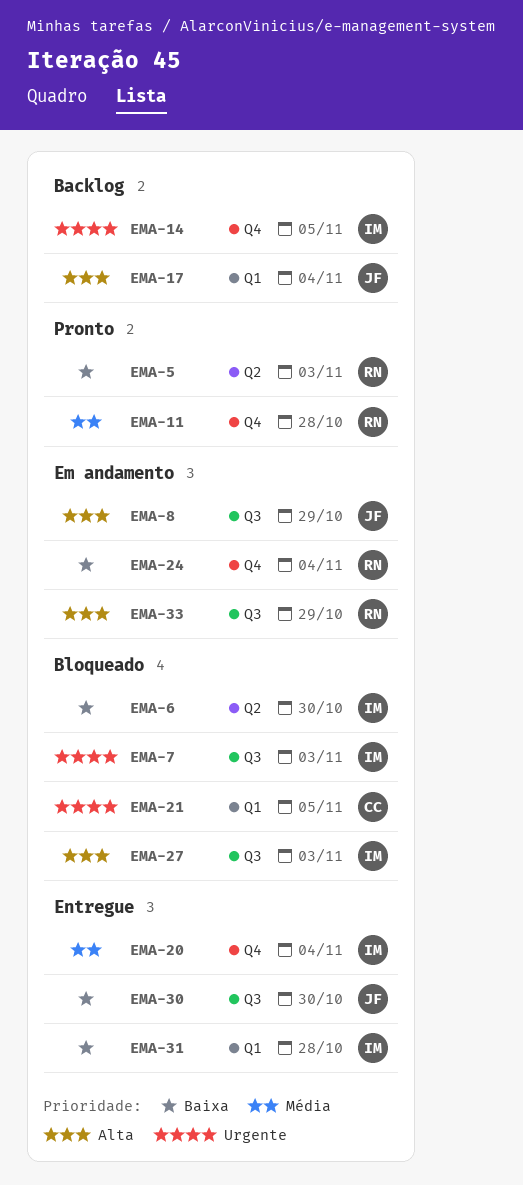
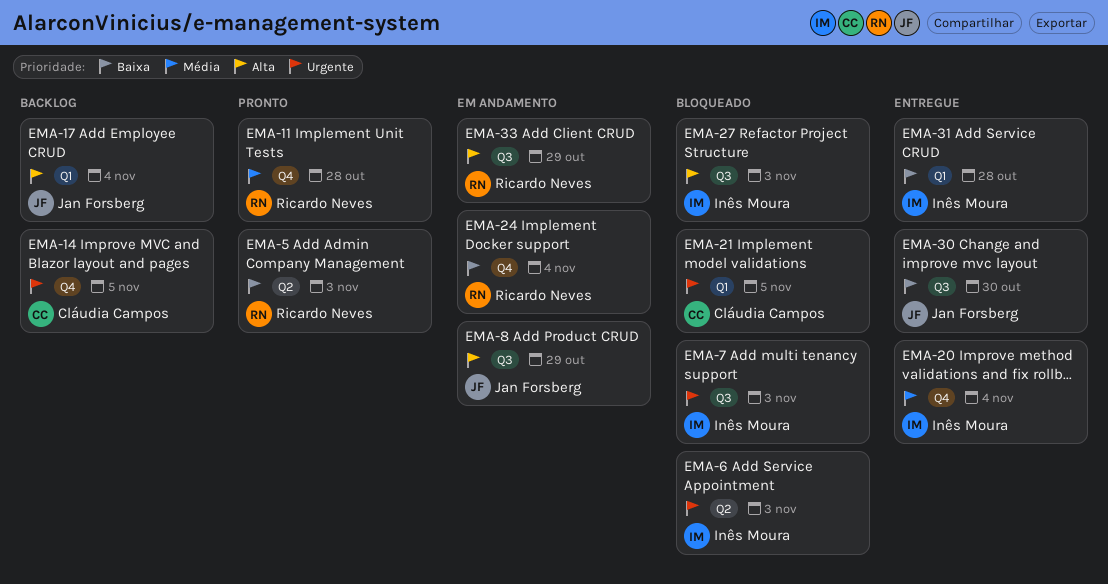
EMA-6, priority: Baixa -> Urgente
EMA-6, due: Oct 30 -> Nov 3
EMA-14, owner: Inês Moura -> Cláudia Campos

